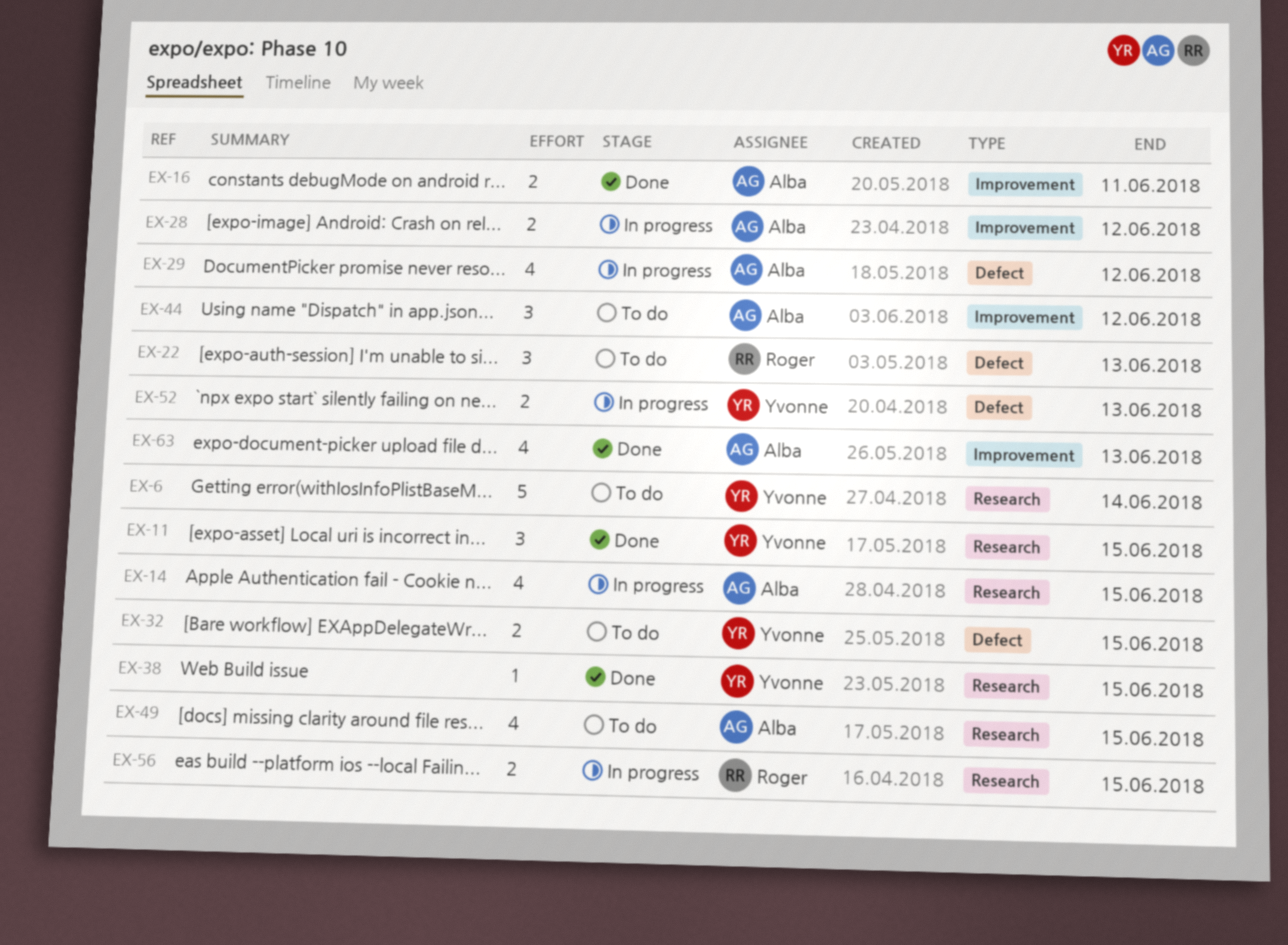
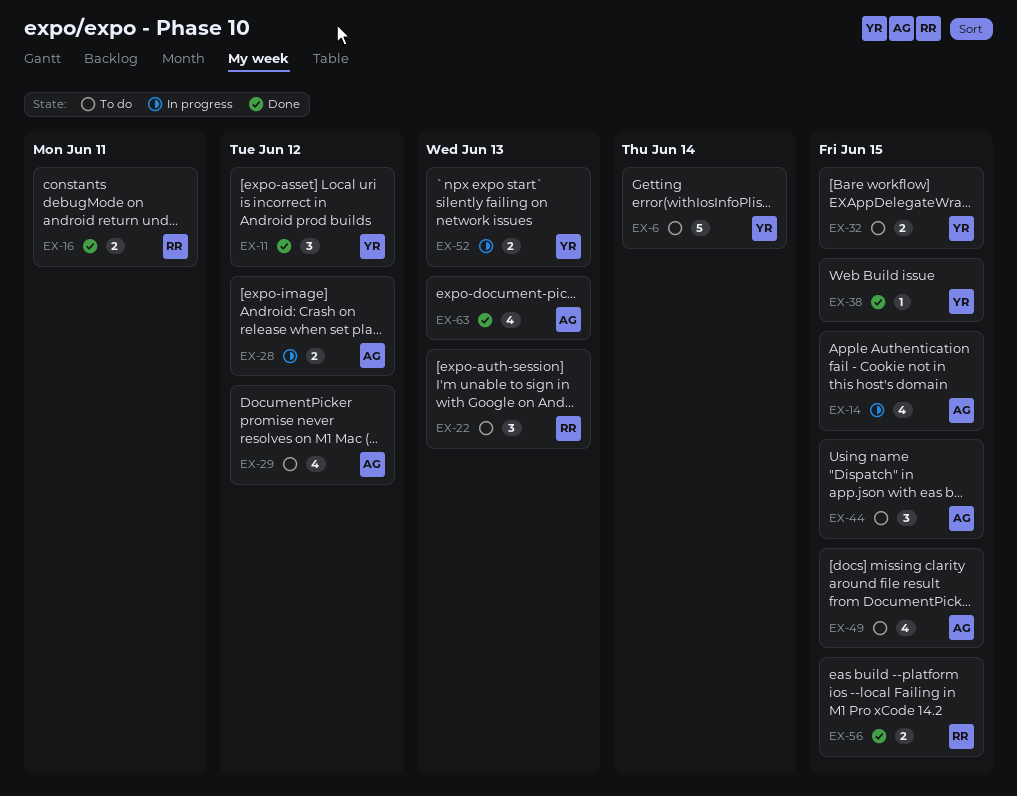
EX-11, due: Jun 15 -> Jun 12
EX-16, owner: Alba -> Roger
EX-29, status: In progress -> To do
EX-44, due: Jun 12 -> Jun 15
EX-56, status: In progress -> Done

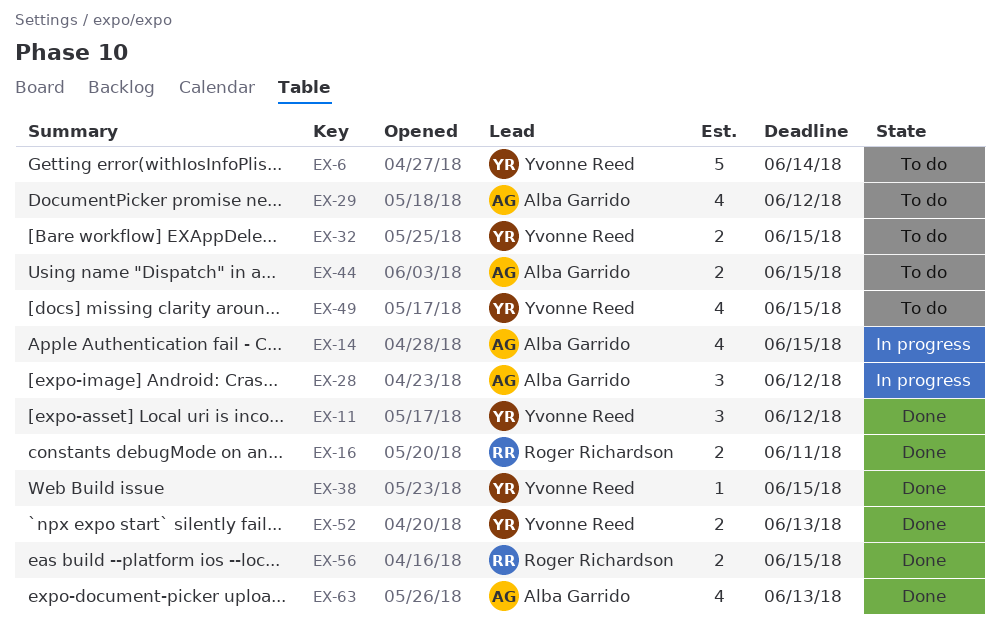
EX-22: present -> none
EX-28, estimate: 2 -> 3
EX-44, estimate: 3 -> 2
EX-49, owner: Alba Garrido -> Yvonne Reed
EX-52, status: In progress -> Done

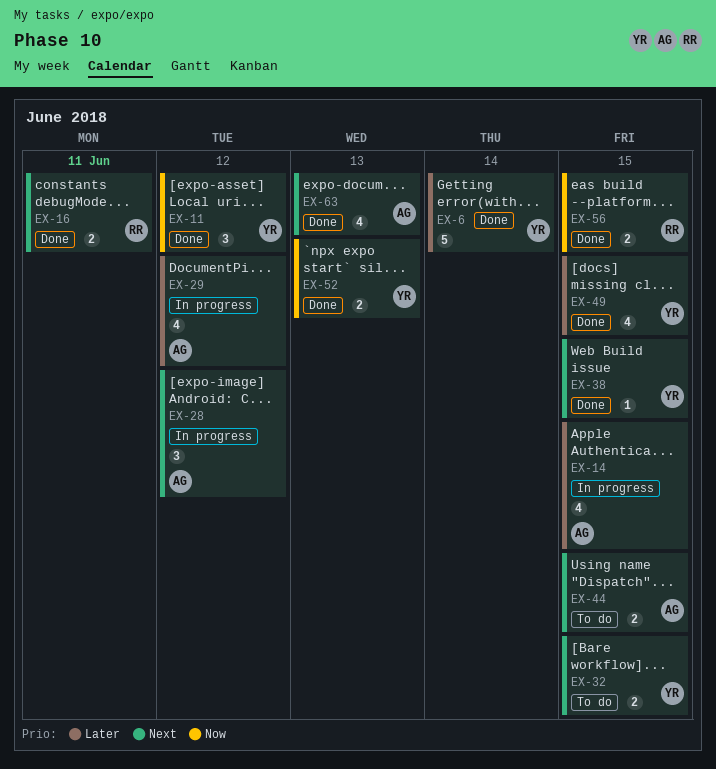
EX-6, status: To do -> Done
EX-29, status: To do -> In progress
EX-49, status: To do -> Done

